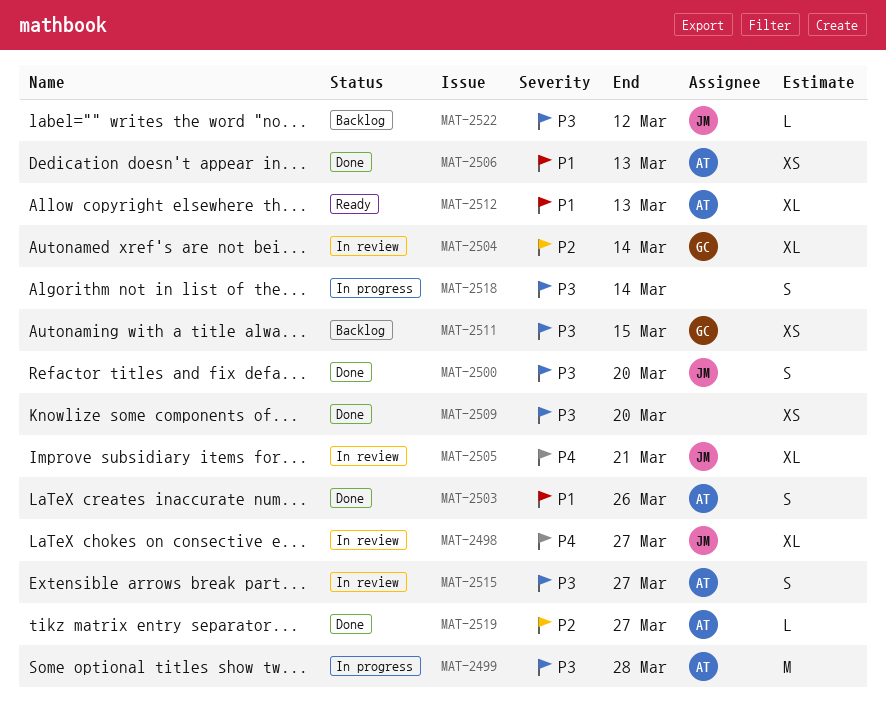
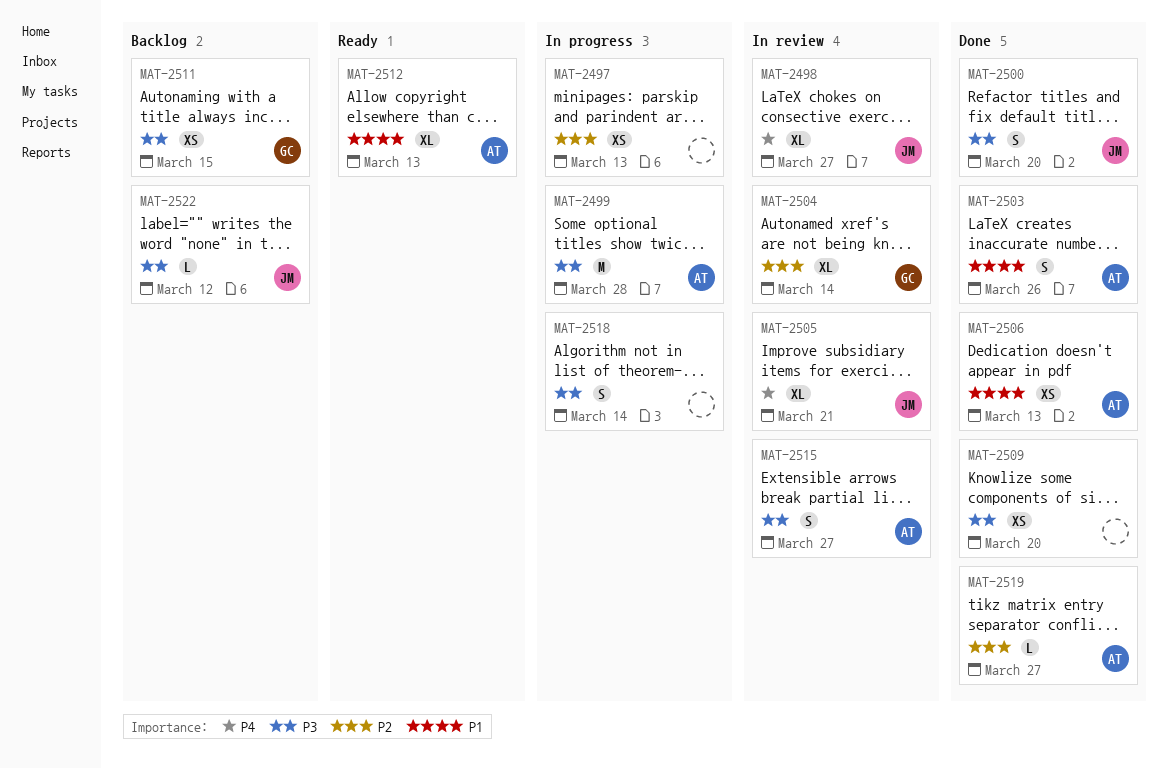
MAT-2497: none -> present

